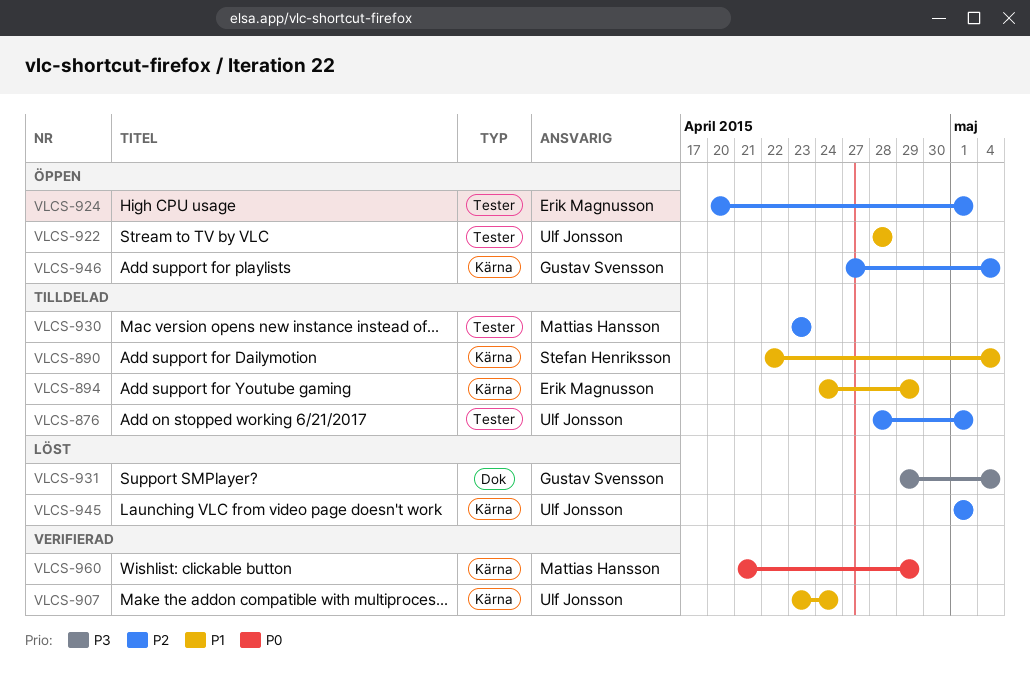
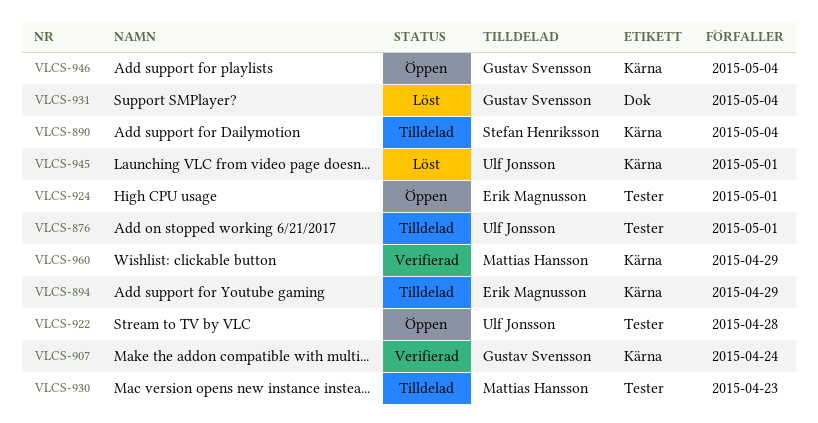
VLCS-907, owner: Ulf Jonsson -> Gustav Svensson

